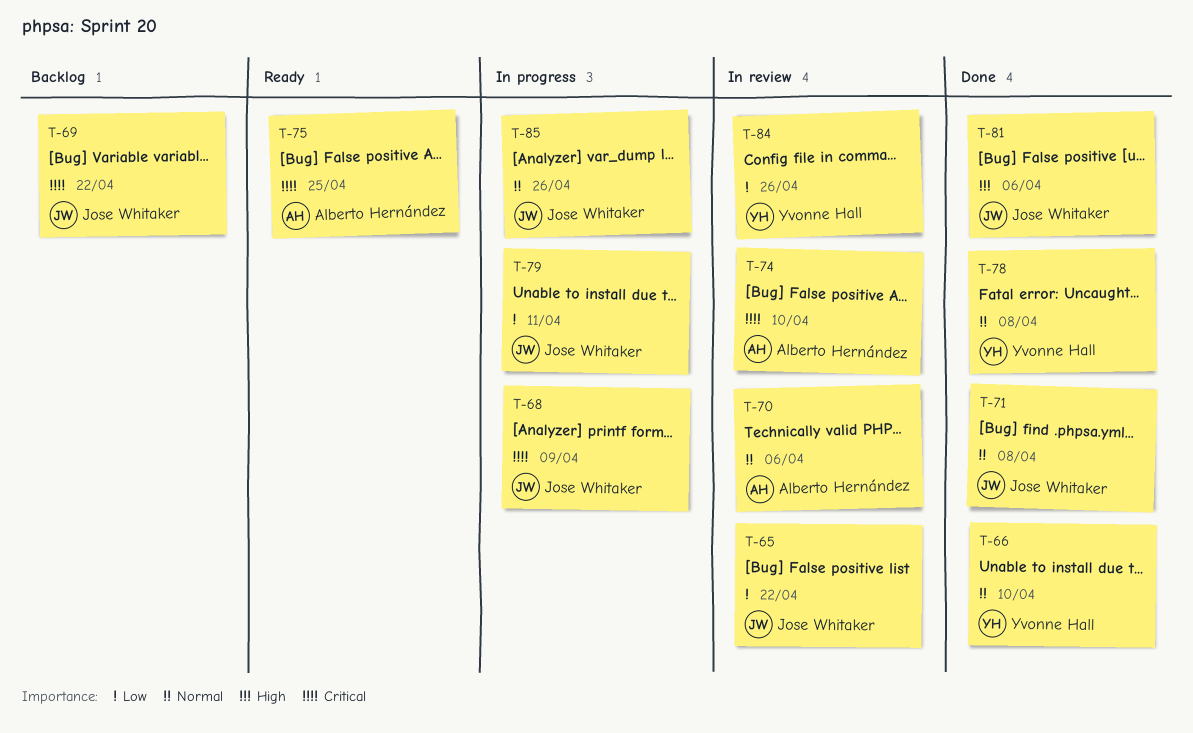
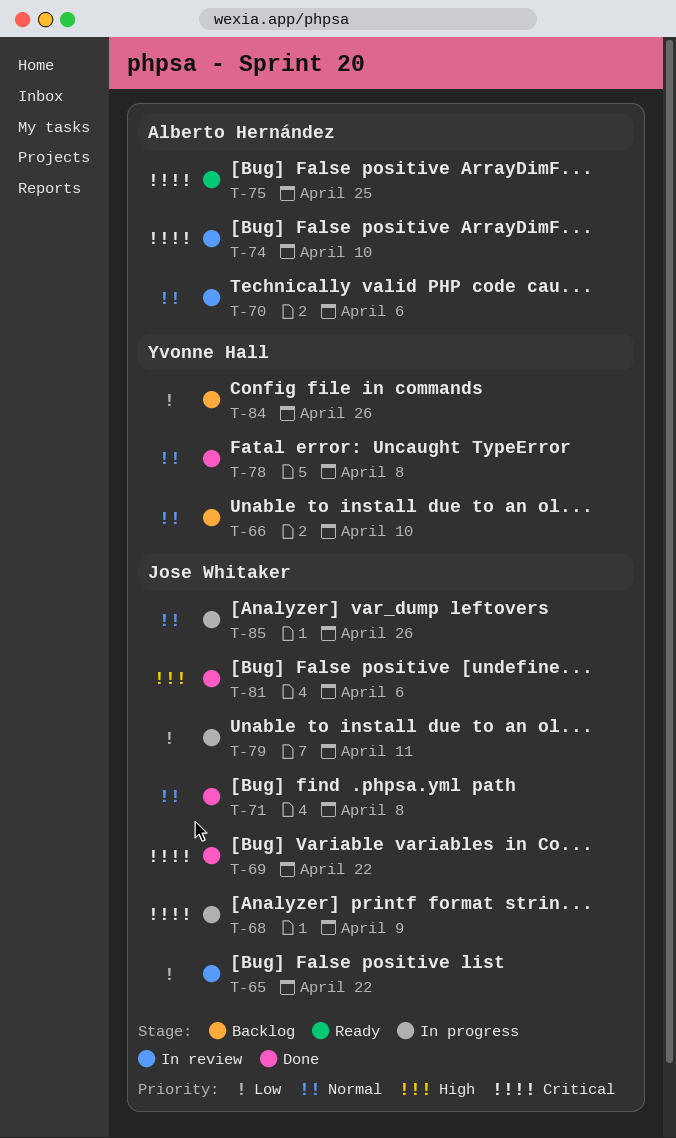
T-66, status: Done -> Backlog
T-69, status: Backlog -> Done
T-84, status: In review -> Backlog

